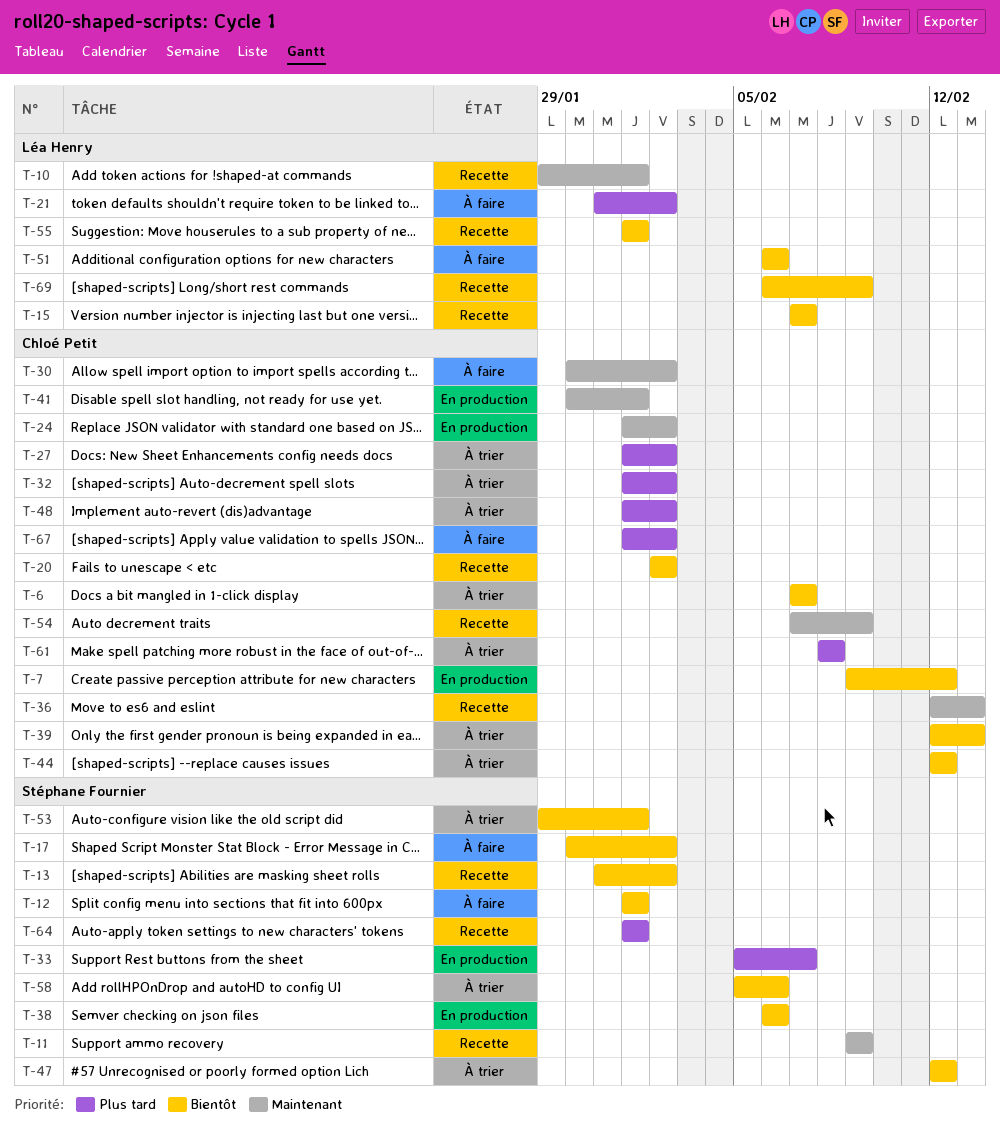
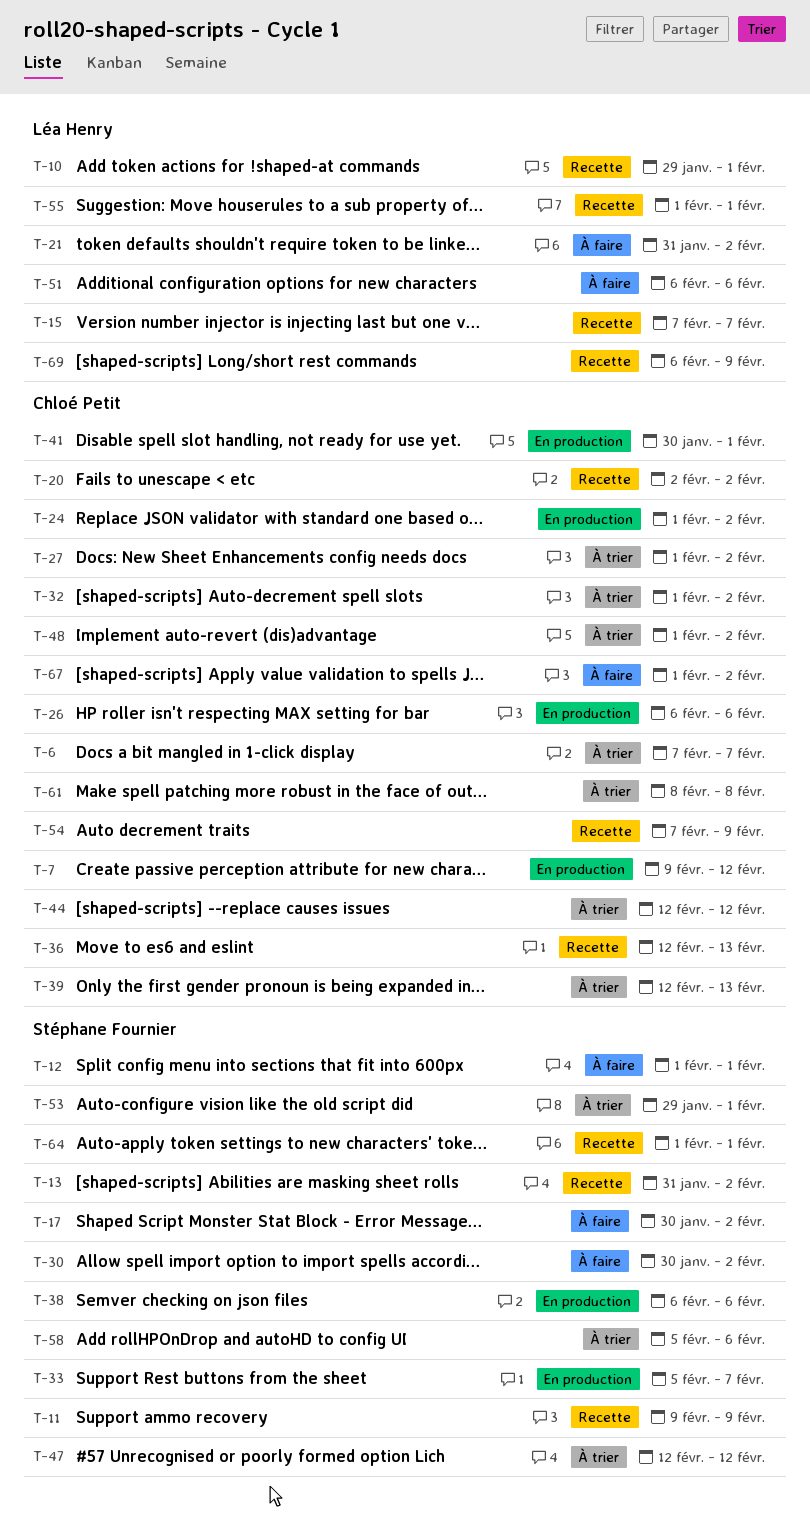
T-26: none -> present
T-30, owner: Chloé Petit -> Stéphane Fournier

